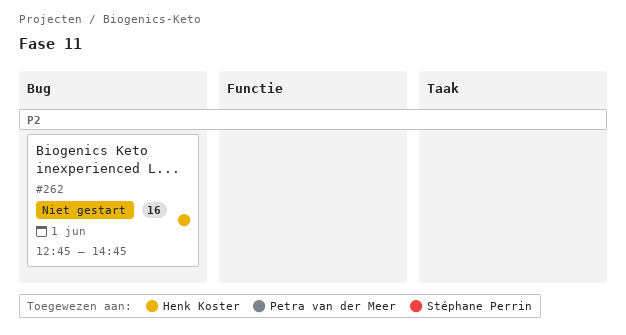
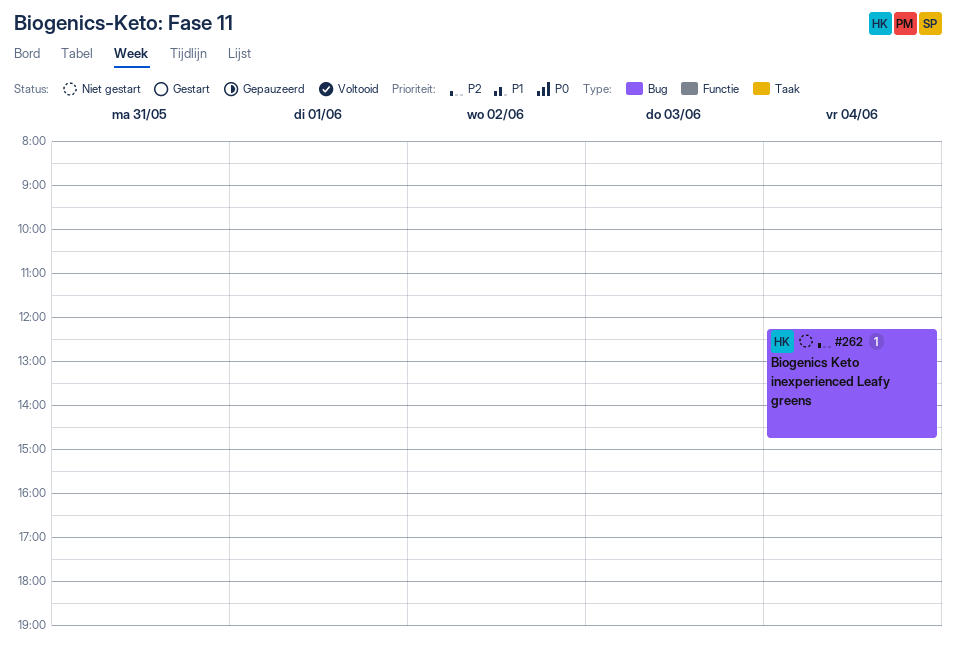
#262, estimate: 16 -> 1
#262, day: Jun 1 -> Jun 4
#262, begins: 12:45 -> 12:15

